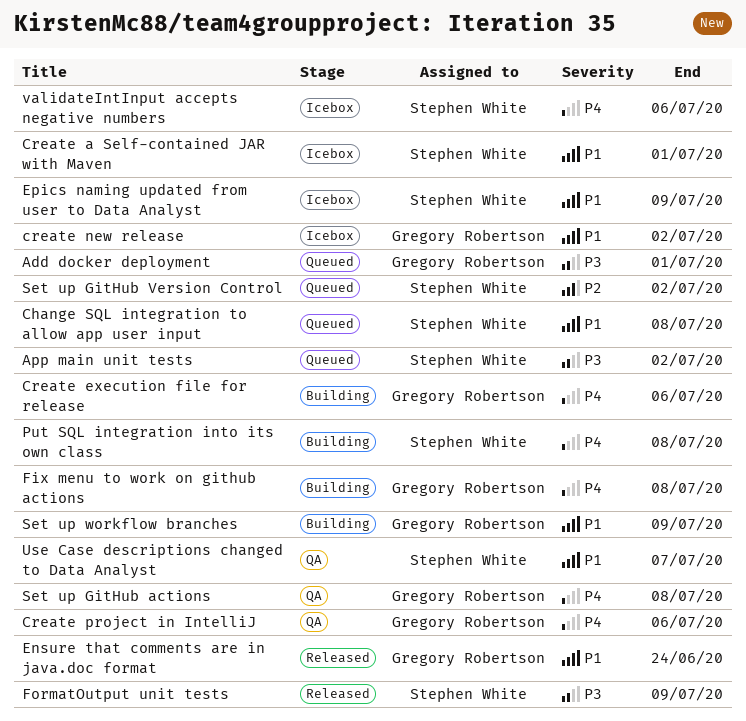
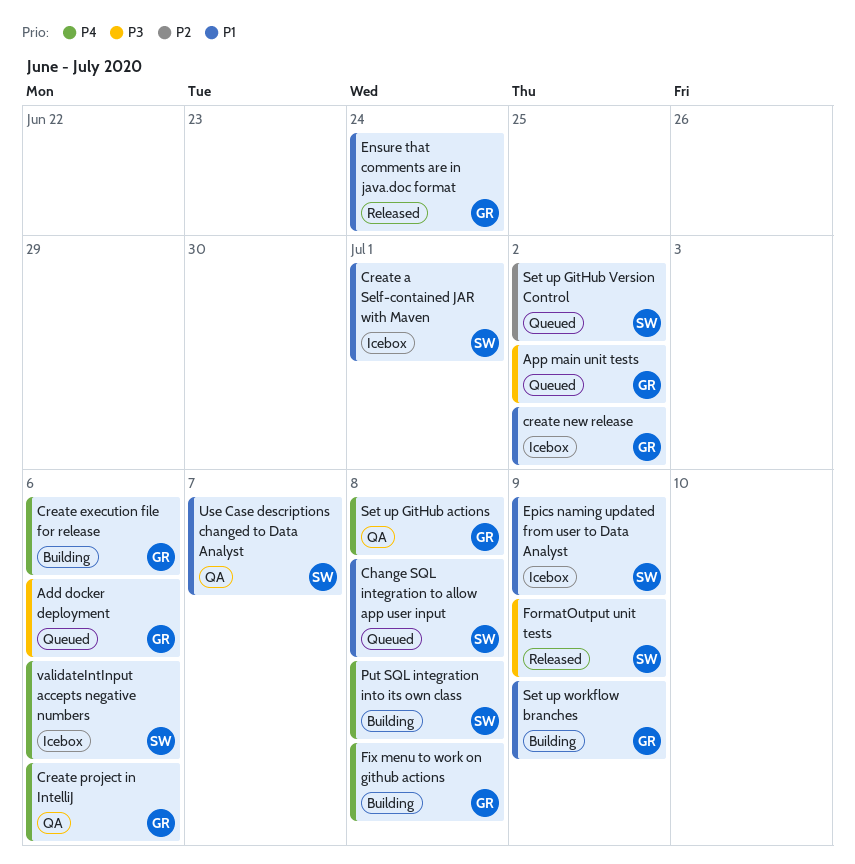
Add docker deployment, due: Jul 1 -> Jul 6
App main unit tests, owner: Stephen White -> Gregory Robertson

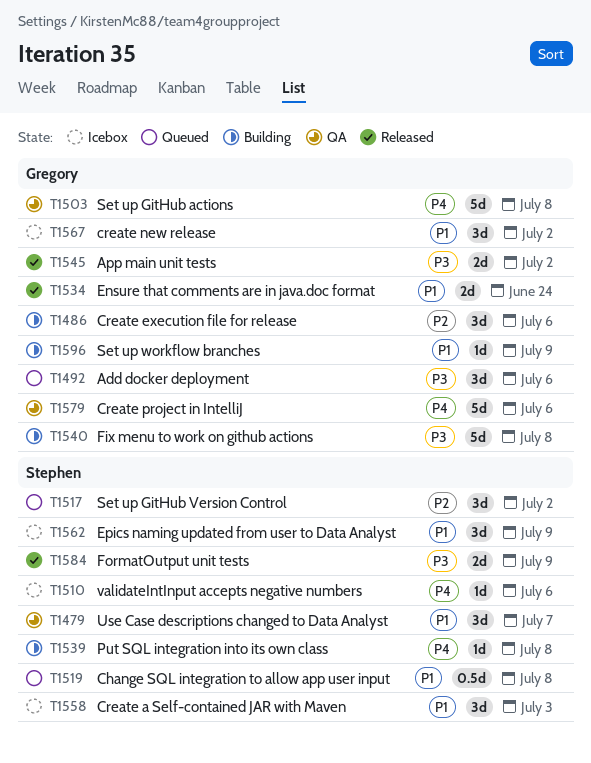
App main unit tests, status: Queued -> Released
Create a Self-contained JAR with Maven, due: Jul 1 -> Jul 3
Create execution file for release, priority: P4 -> P2
Fix menu to work on github actions, priority: P4 -> P3

